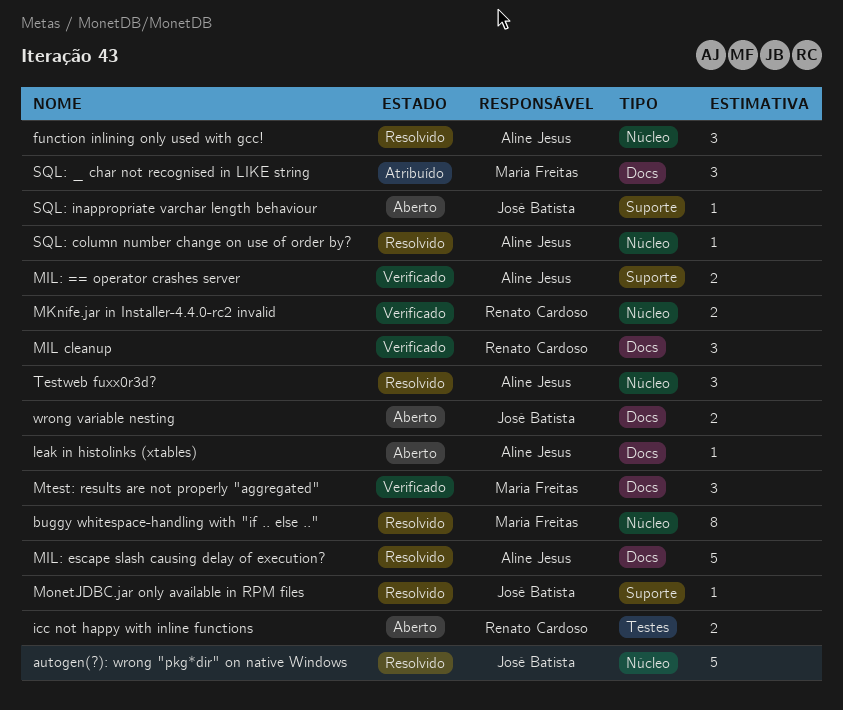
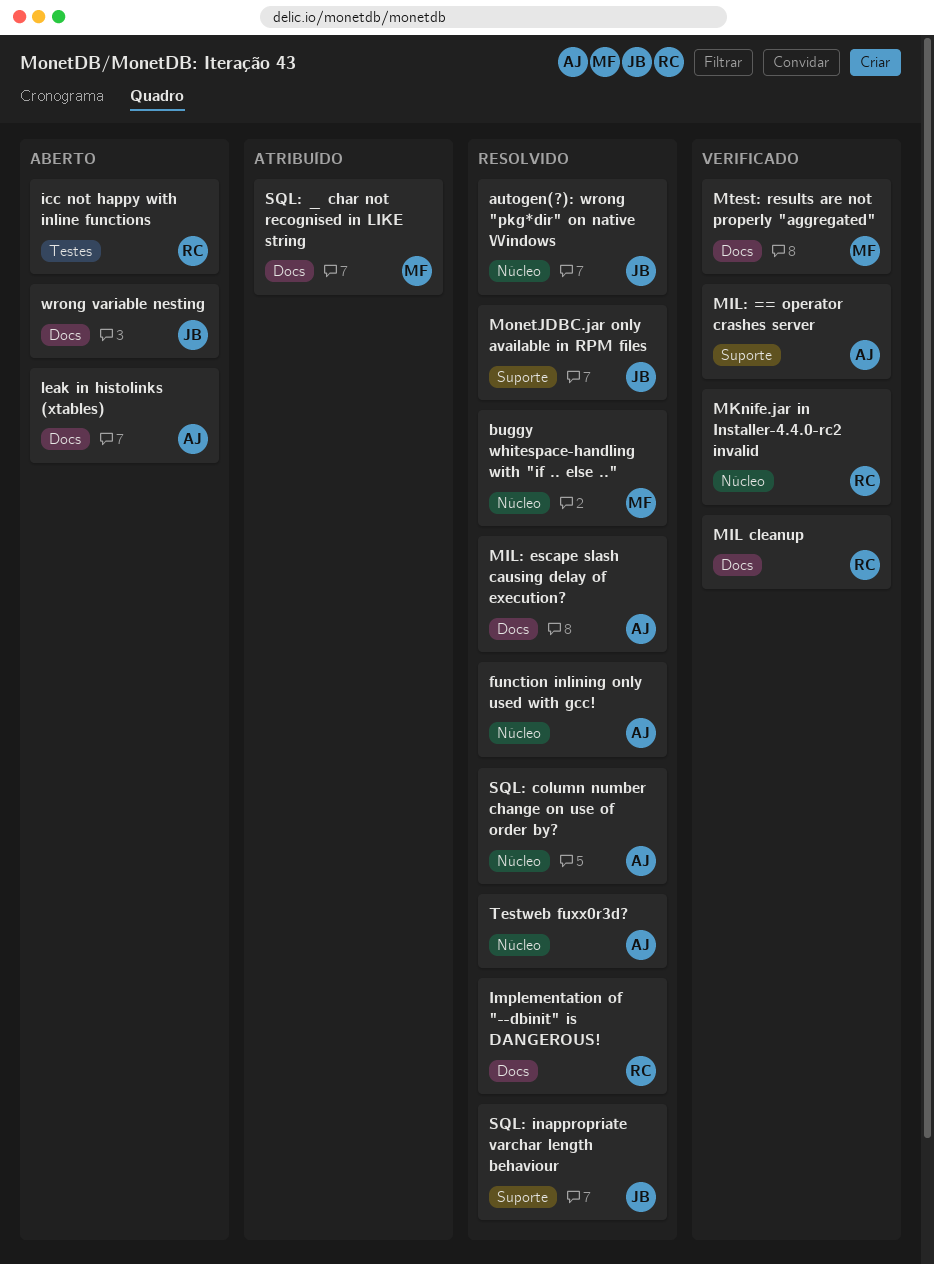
Implementation of "--dbinit" is DANGEROUS!: none -> present
SQL: inappropriate varchar length behaviour, status: Aberto -> Resolvido

